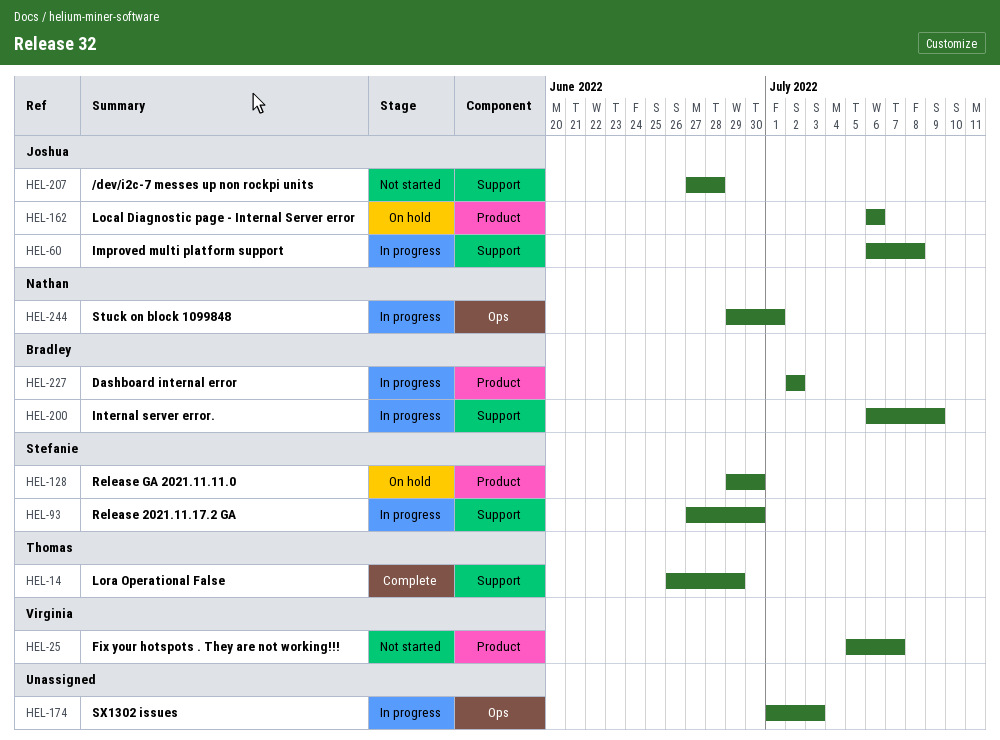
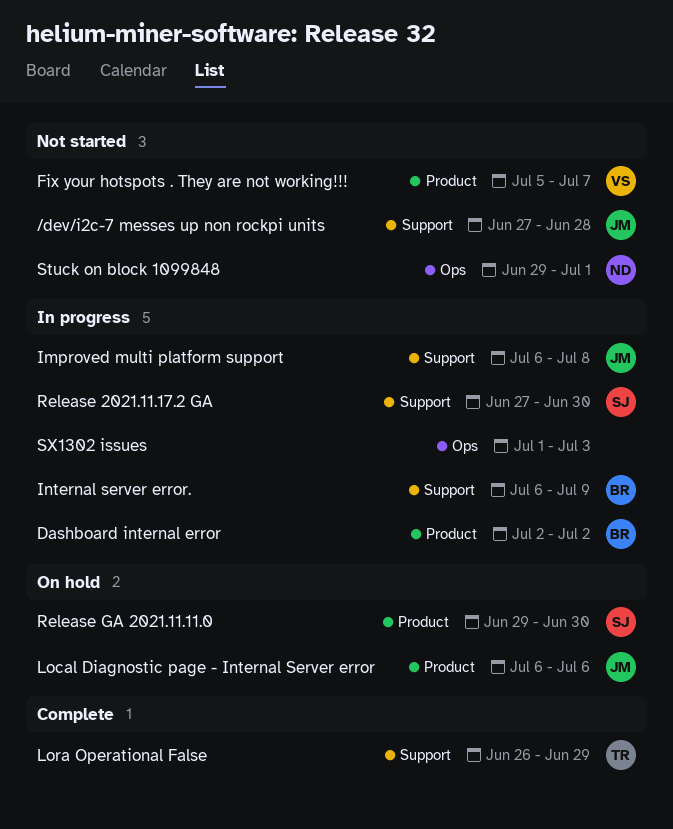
Stuck on block 1099848, status: In progress -> Not started

